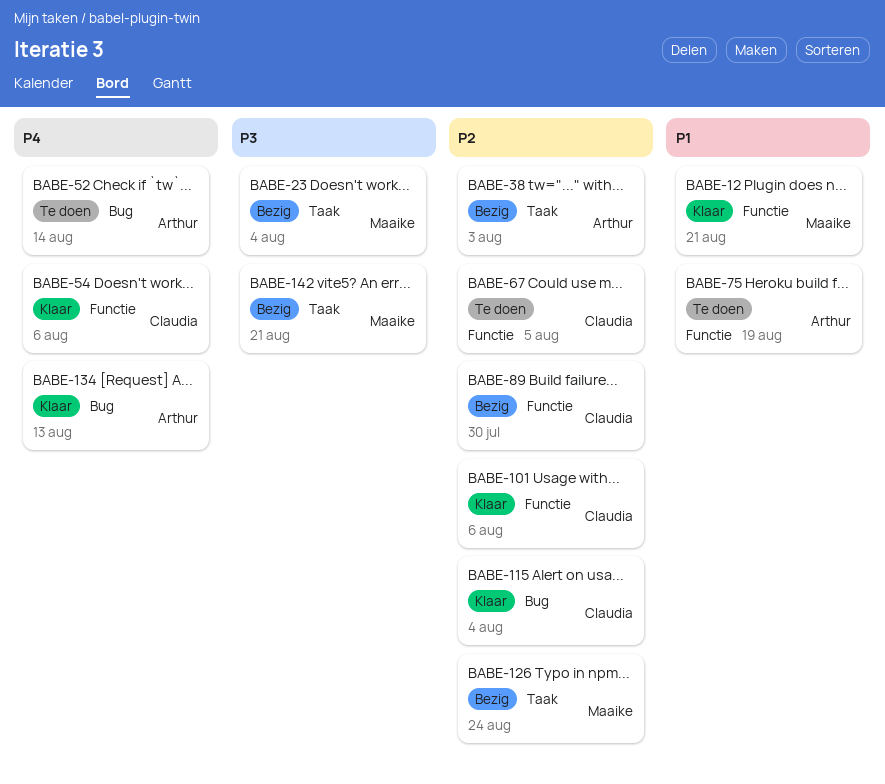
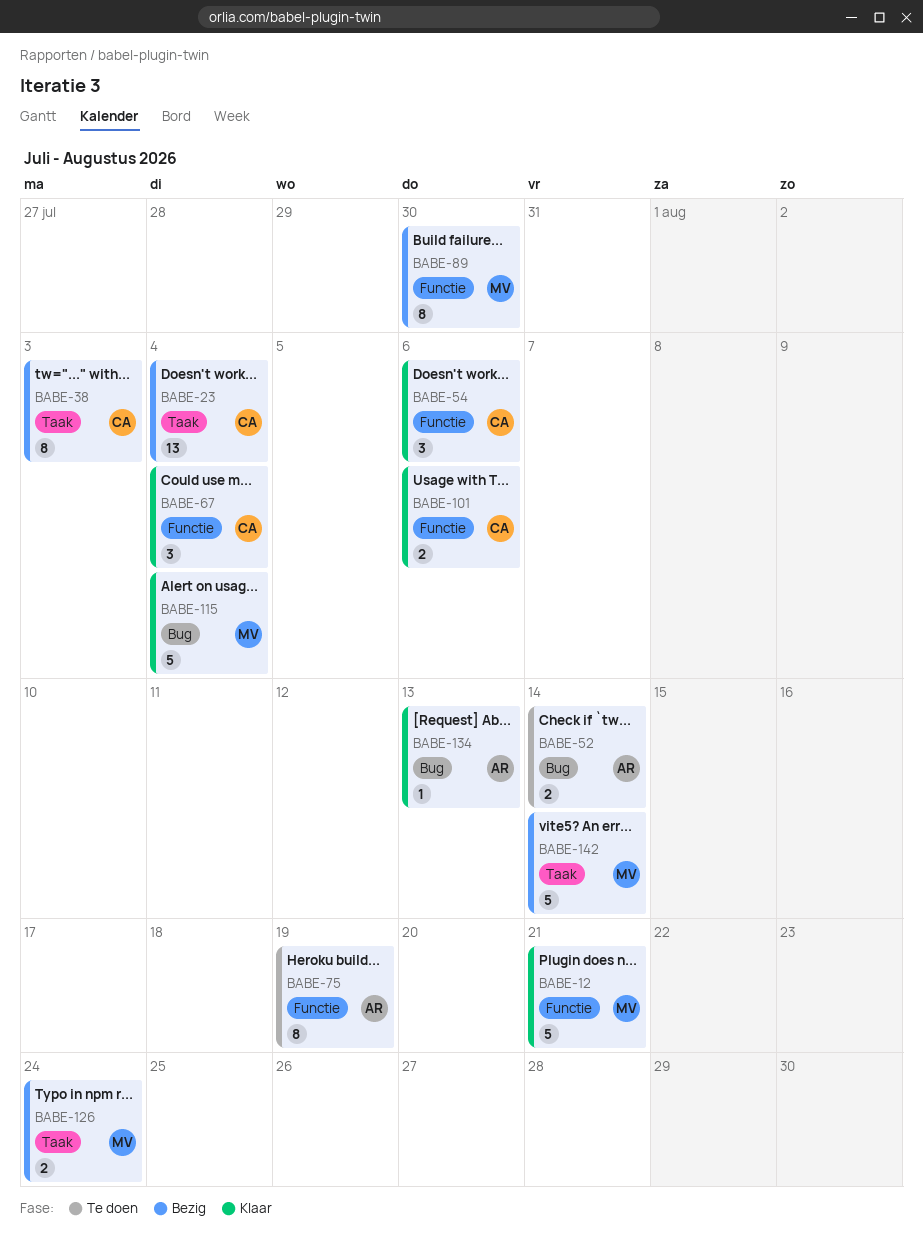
BABE-23, owner: Maaike -> Claudia
BABE-38, owner: Arthur -> Claudia
BABE-67, status: Te doen -> Klaar
BABE-67, due: Aug 5 -> Aug 4
BABE-89, owner: Claudia -> Maaike
BABE-115, owner: Claudia -> Maaike
BABE-142, due: Aug 21 -> Aug 14

